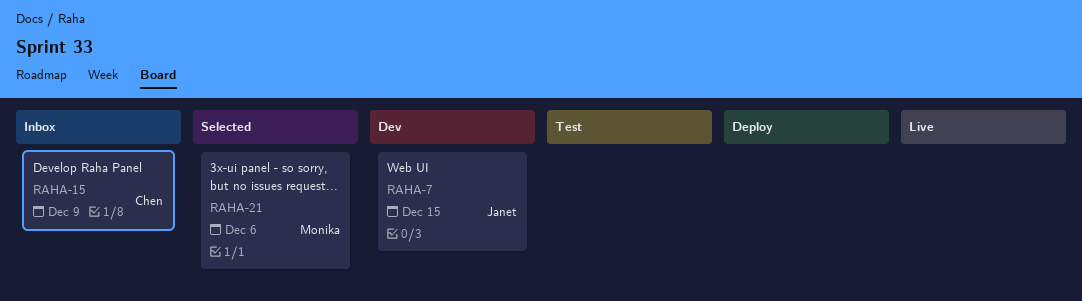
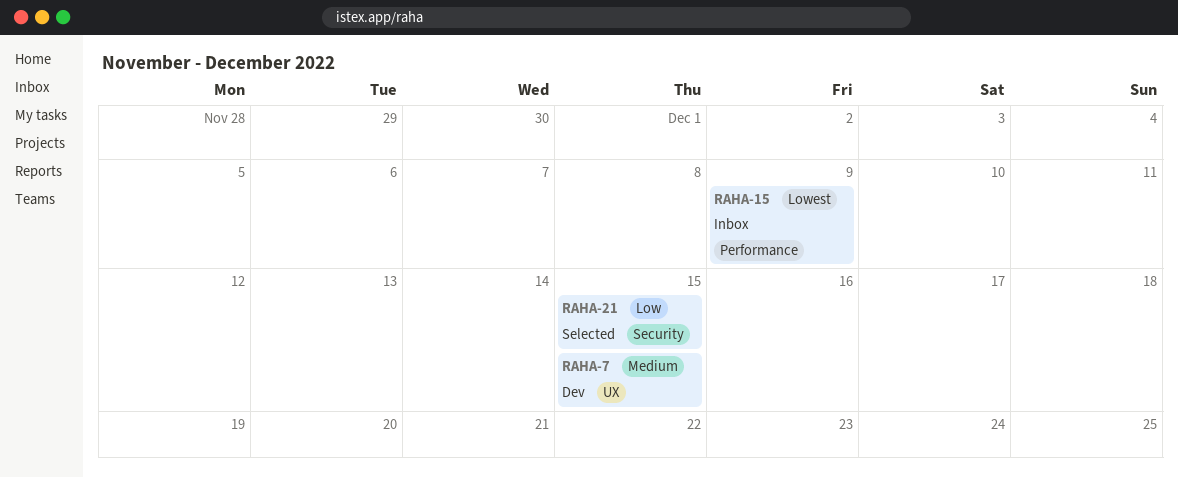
RAHA-21, due: Dec 6 -> Dec 15

